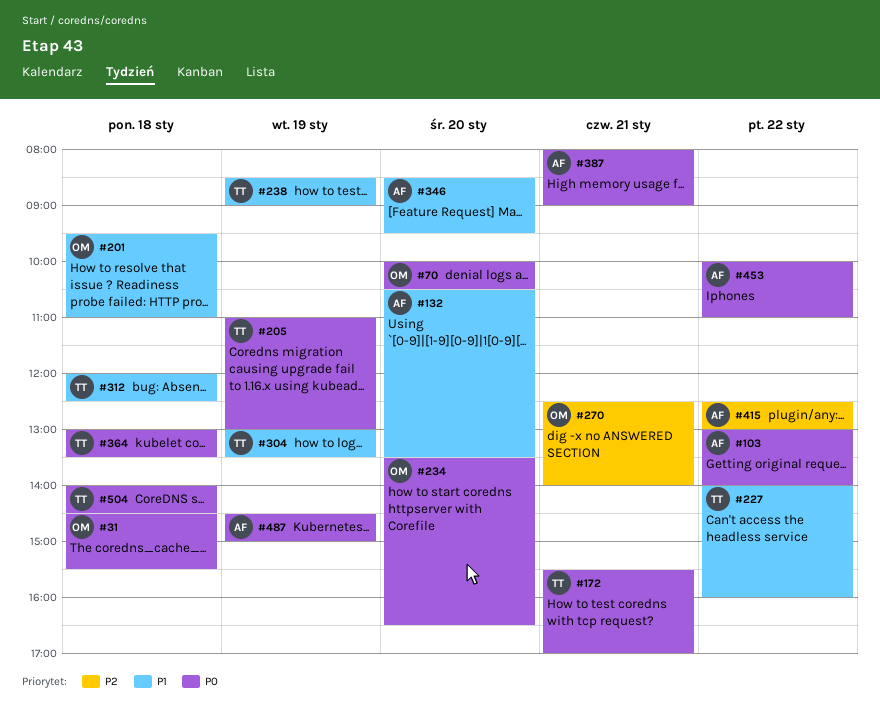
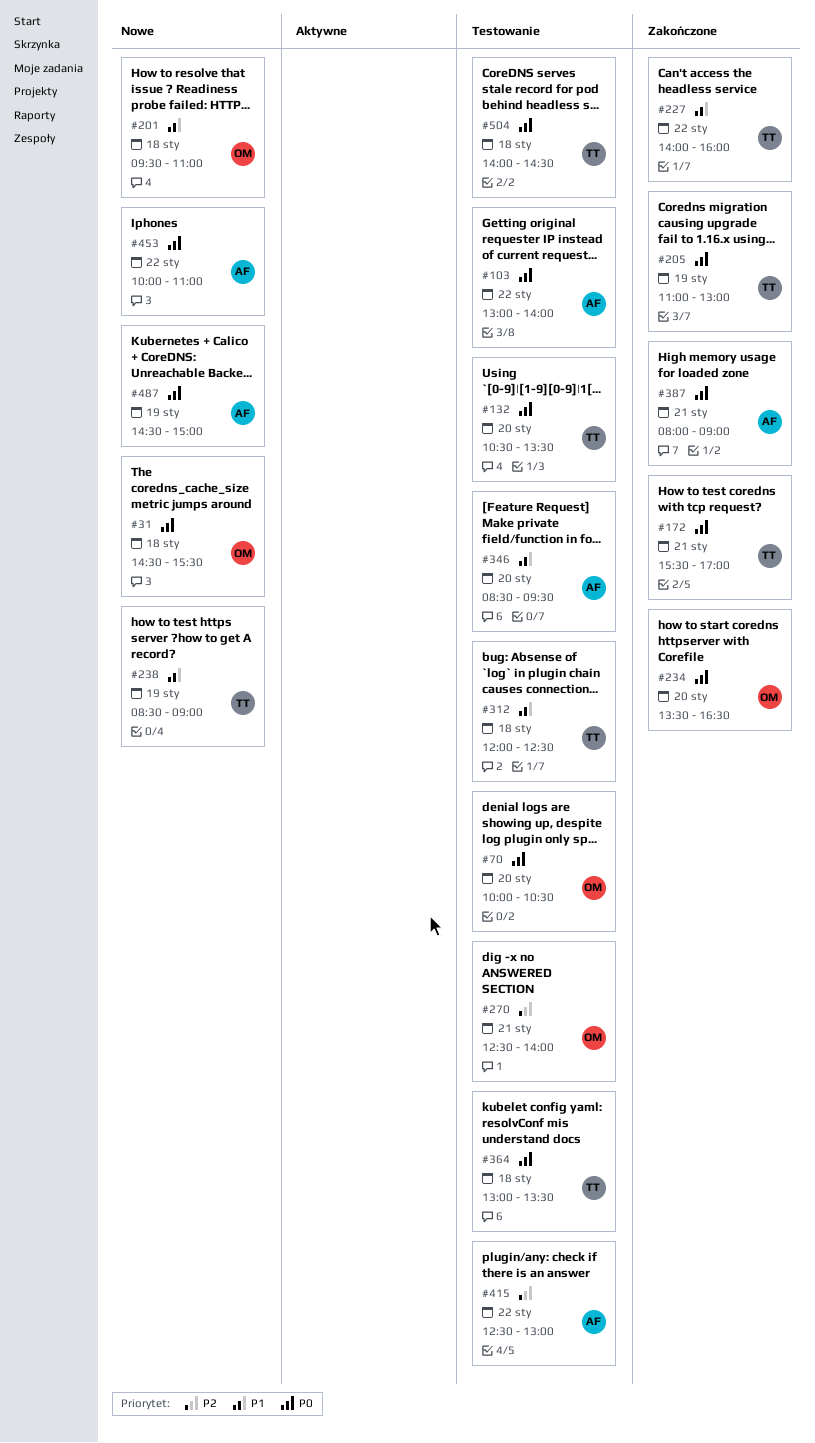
#132, owner: AF -> TT
#132, priority: P1 -> P0
#304: present -> none

